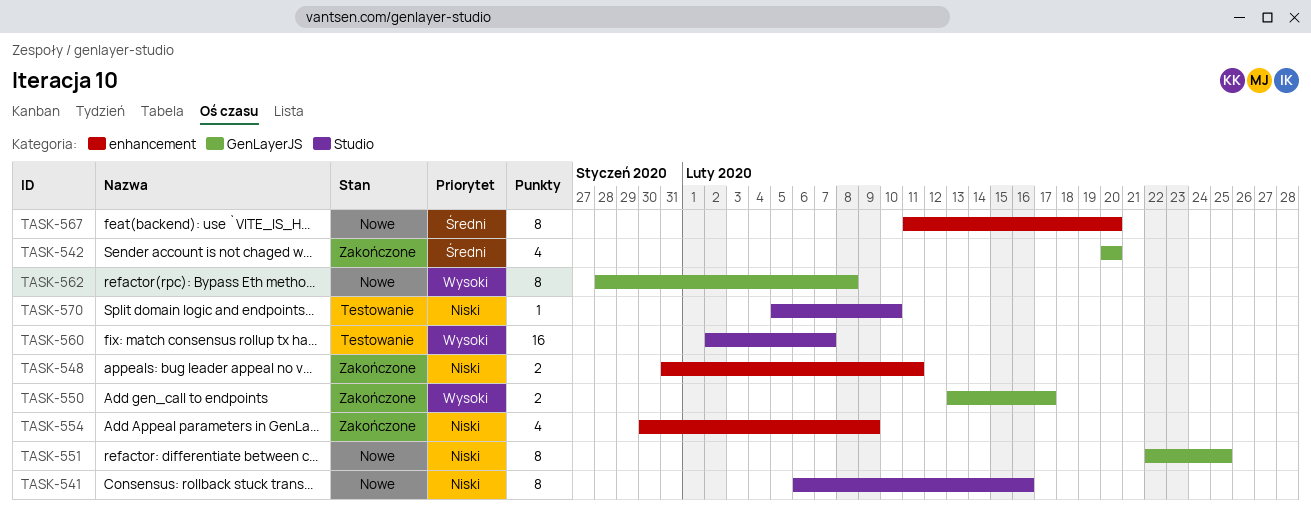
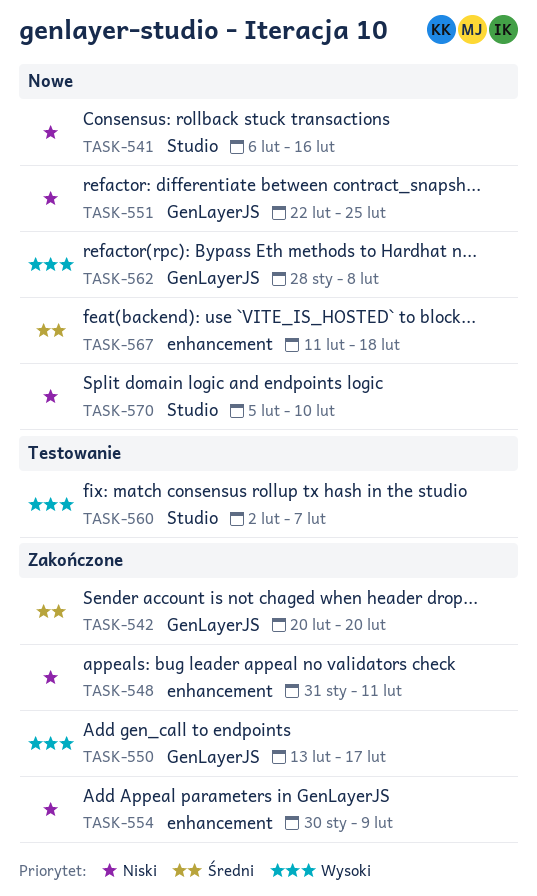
TASK-567, due: Feb 20 -> Feb 18
TASK-570, status: Testowanie -> Nowe

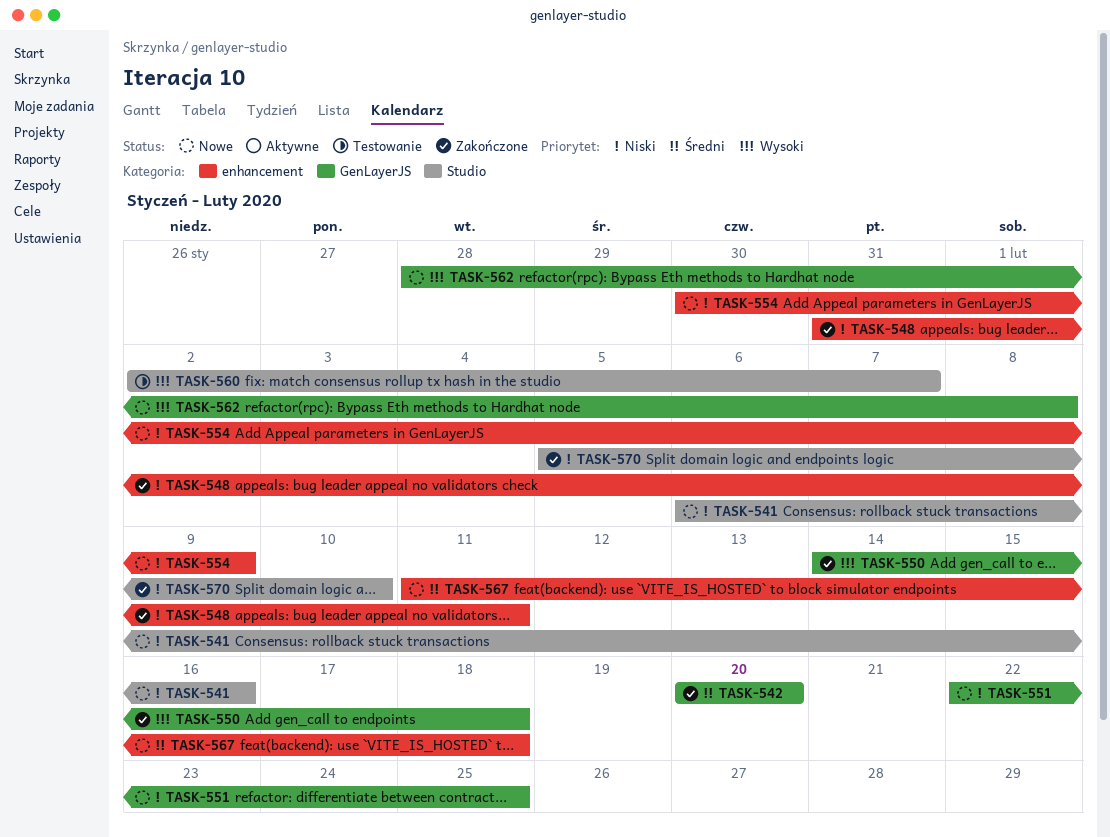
TASK-550, start: Feb 13 -> Feb 14
TASK-550, due: Feb 17 -> Feb 18
TASK-554, status: Zakończone -> Nowe
TASK-570, status: Nowe -> Zakończone

